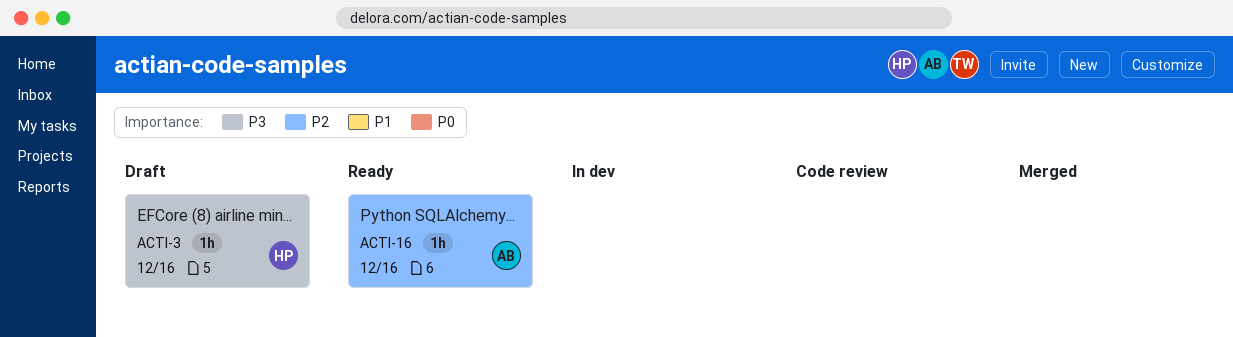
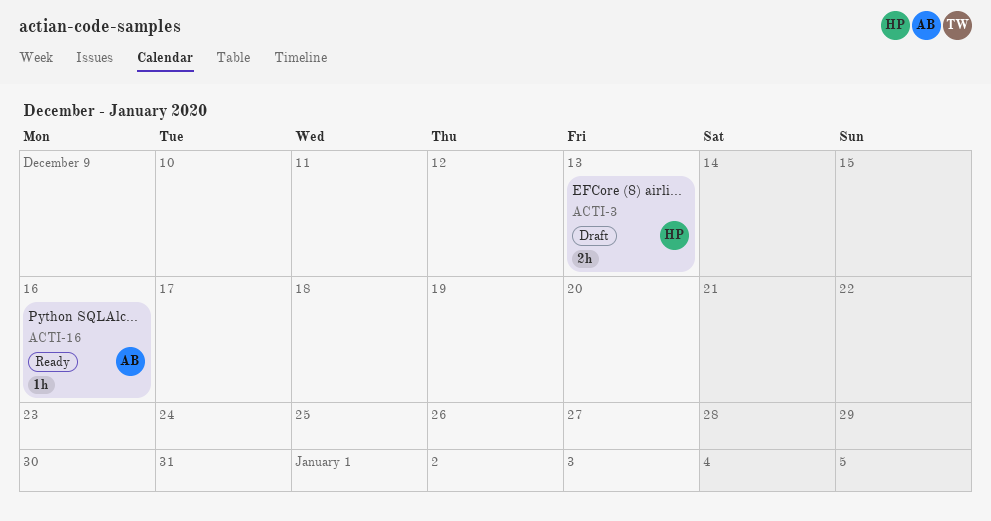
ACTI-3, estimate: 1h -> 2h
ACTI-3, due: Dec 16 -> Dec 13

